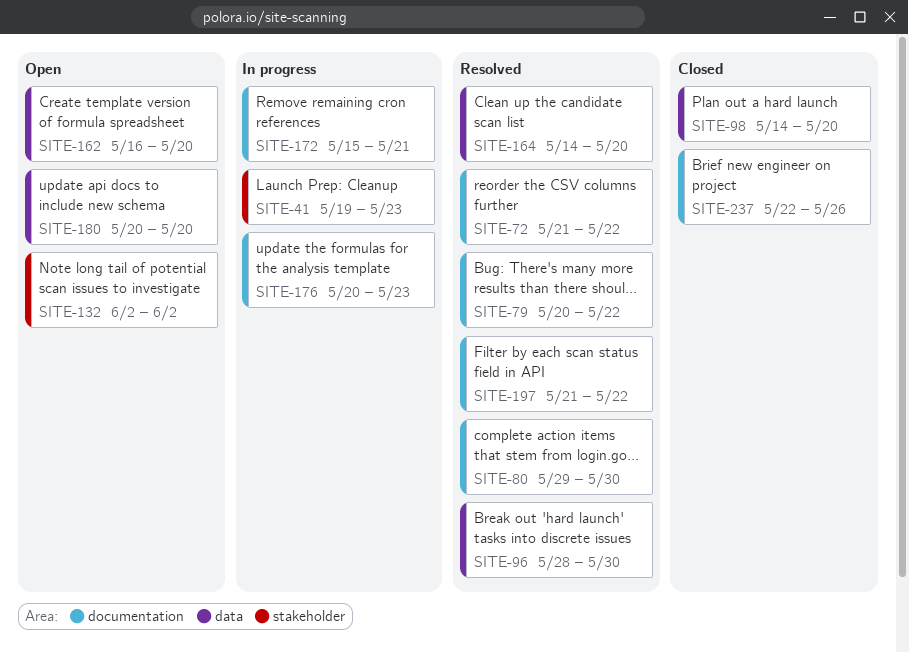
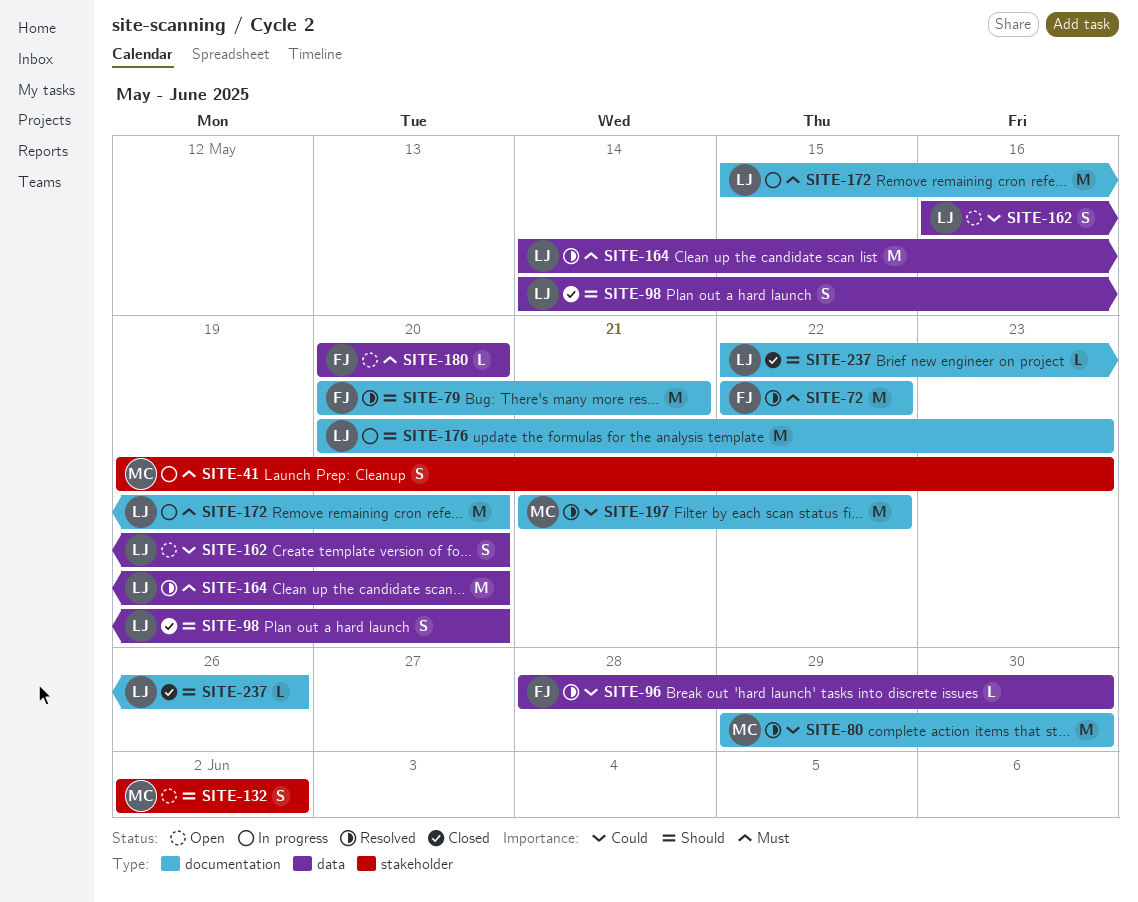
SITE-72, start: May 21 -> May 22
SITE-79, due: May 22 -> May 21
SITE-172, due: May 21 -> May 20

